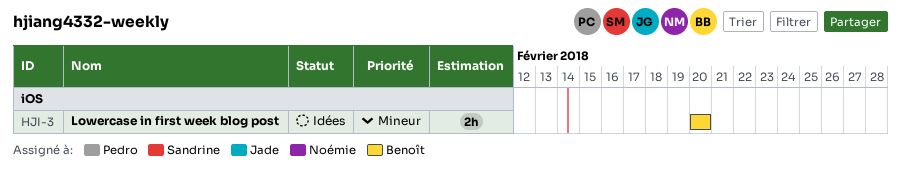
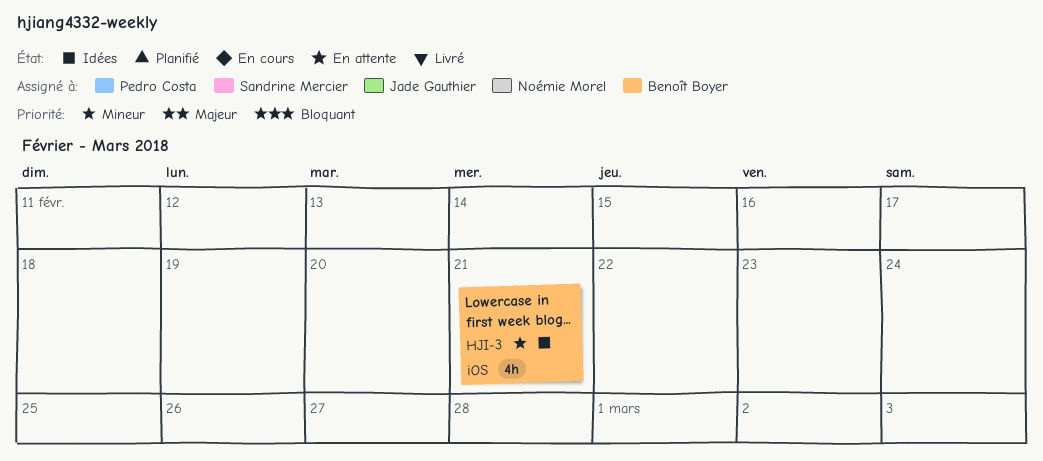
HJI-3, estimate: 2h -> 4h
HJI-3, due: Feb 20 -> Feb 21

